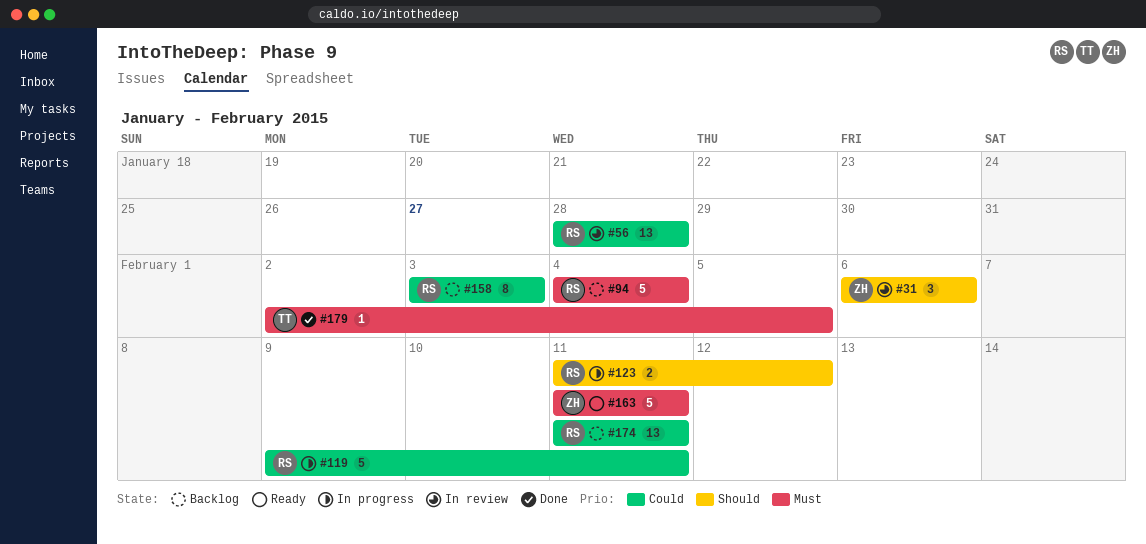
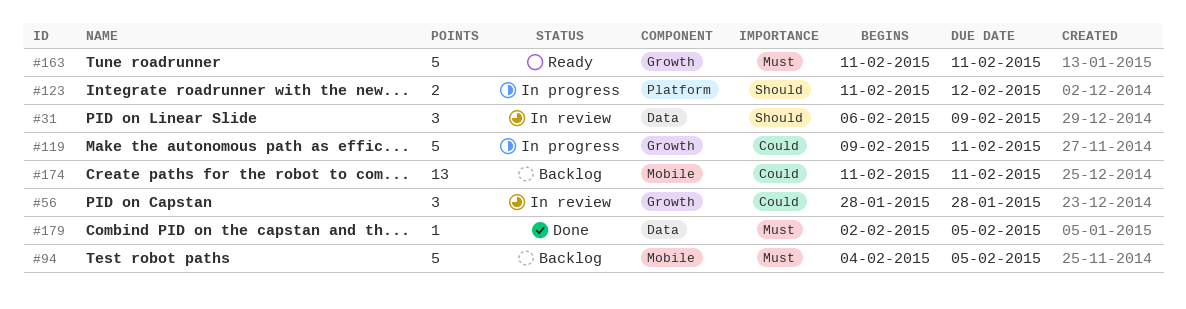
#31, due: Feb 6 -> Feb 9
#56, estimate: 13 -> 3
#94, due: Feb 4 -> Feb 5
#158: present -> none

